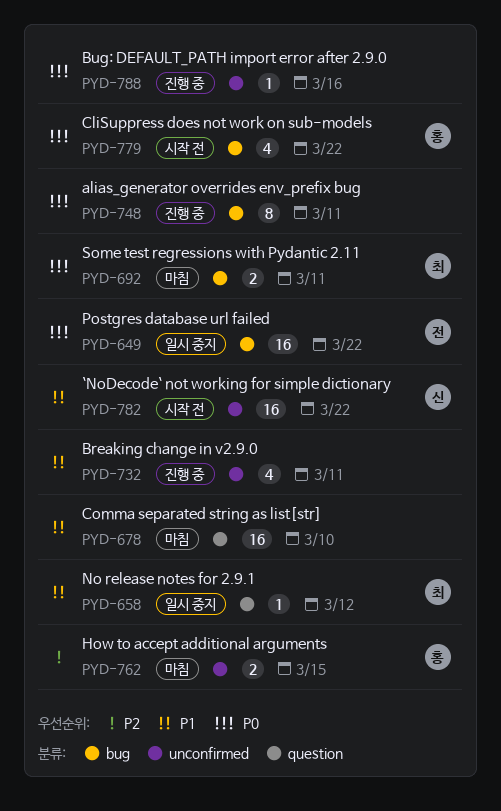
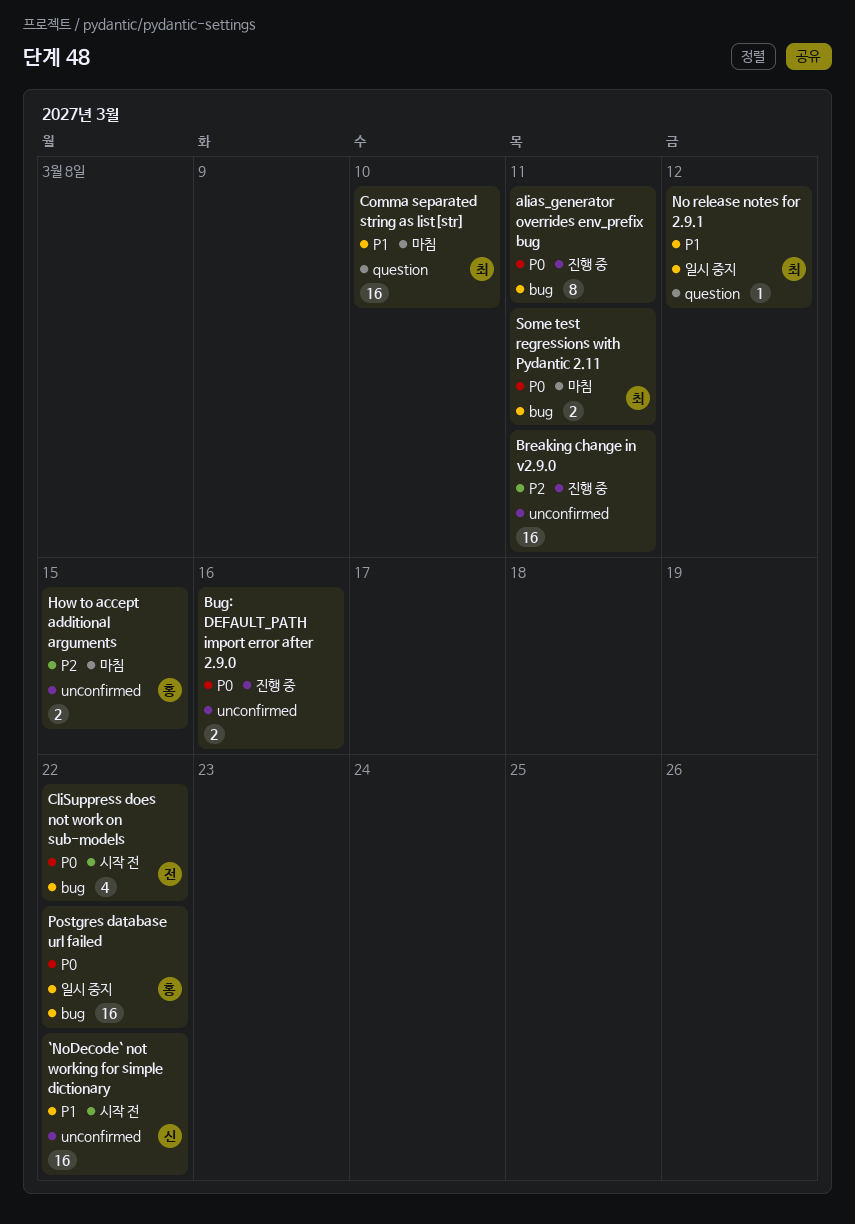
Breaking change in v2.9.0, priority: P1 -> P2
Breaking change in v2.9.0, estimate: 4 -> 16
Bug: DEFAULT_PATH import error after 2.9.0, estimate: 1 -> 2
CliSuppress does not work on sub-models, owner: 홍 -> 전
Comma separated string as list[str], owner: none -> 최
Postgres database url failed, owner: 전 -> 홍

